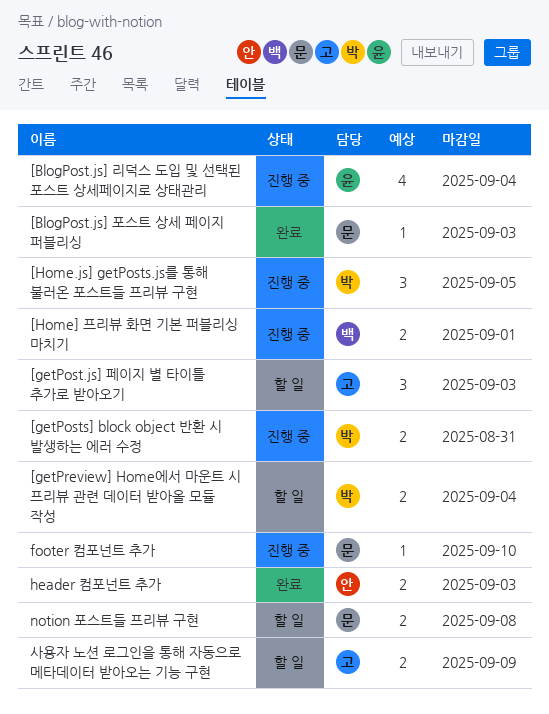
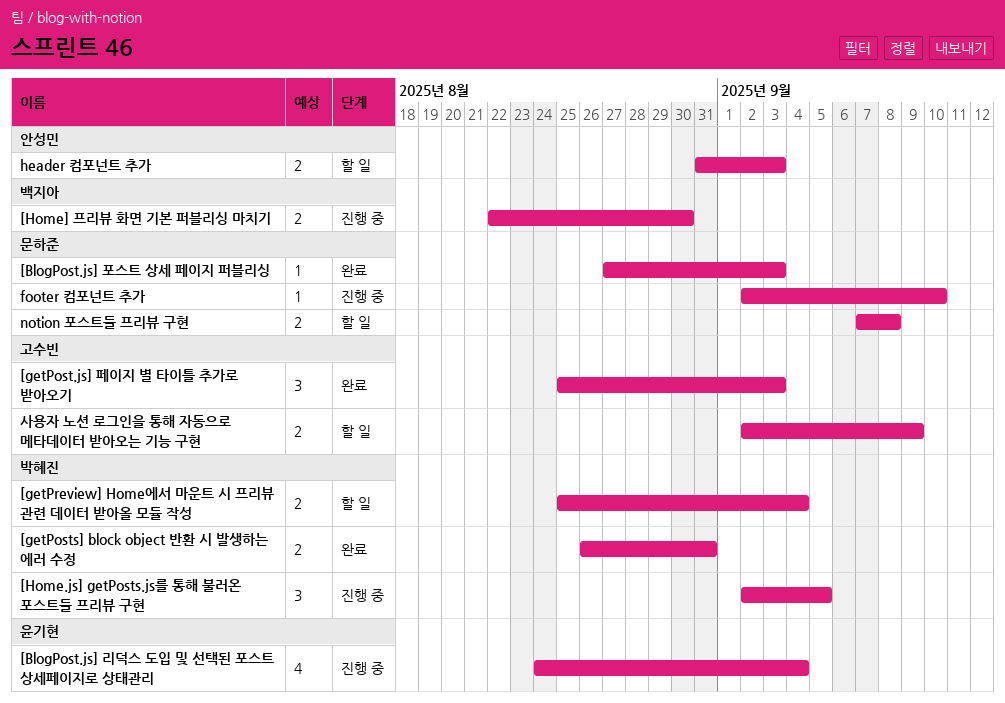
[getPost.js] 페이지 별 타이틀 추가로 받아오기, status: 할 일 -> 완료
[getPosts] block object 반환 시 발생하는 에러 수정, status: 진행 중 -> 완료
[Home] 프리뷰 화면 기본 퍼블리싱 마치기, due: Sep 1 -> Aug 30
header 컴포넌트 추가, status: 완료 -> 할 일

